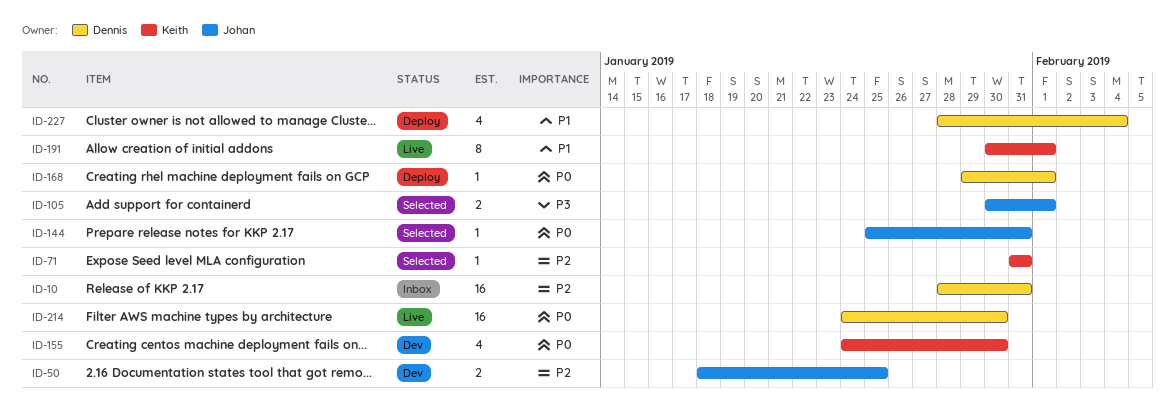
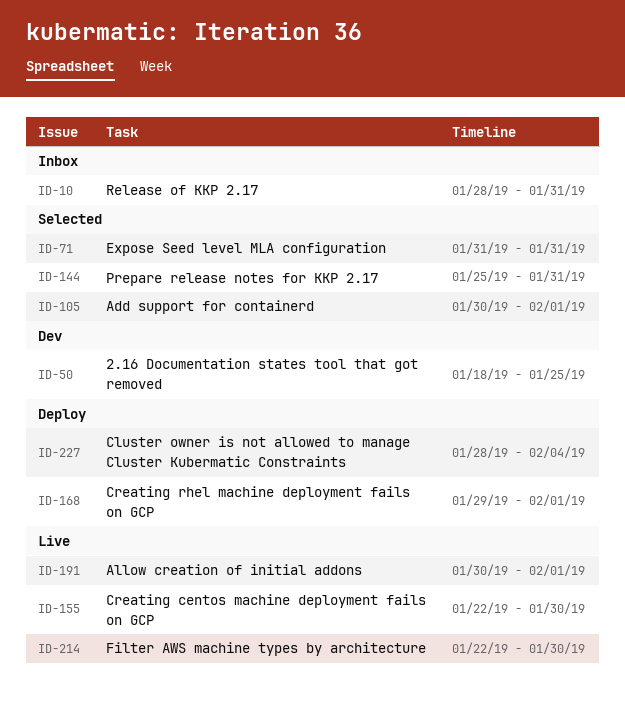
ID-155, status: Dev -> Live
ID-155, start: Jan 24 -> Jan 22
ID-214, start: Jan 24 -> Jan 22

